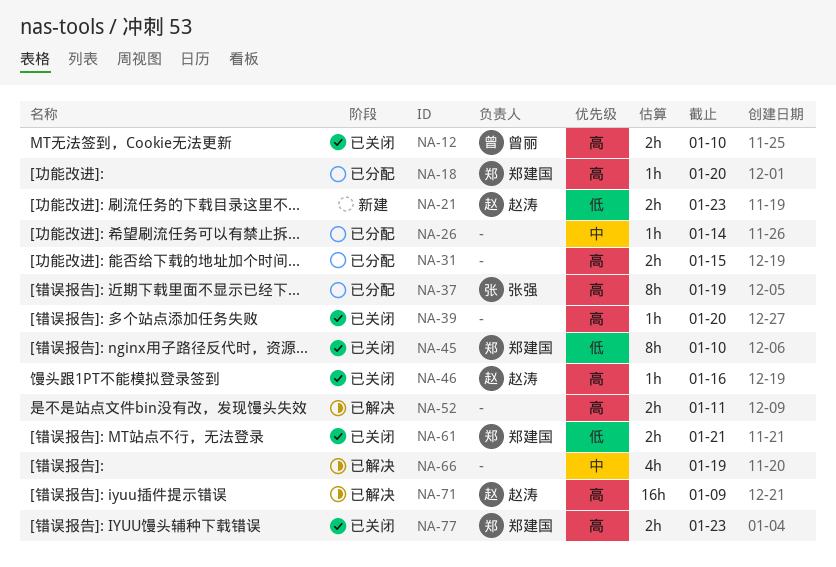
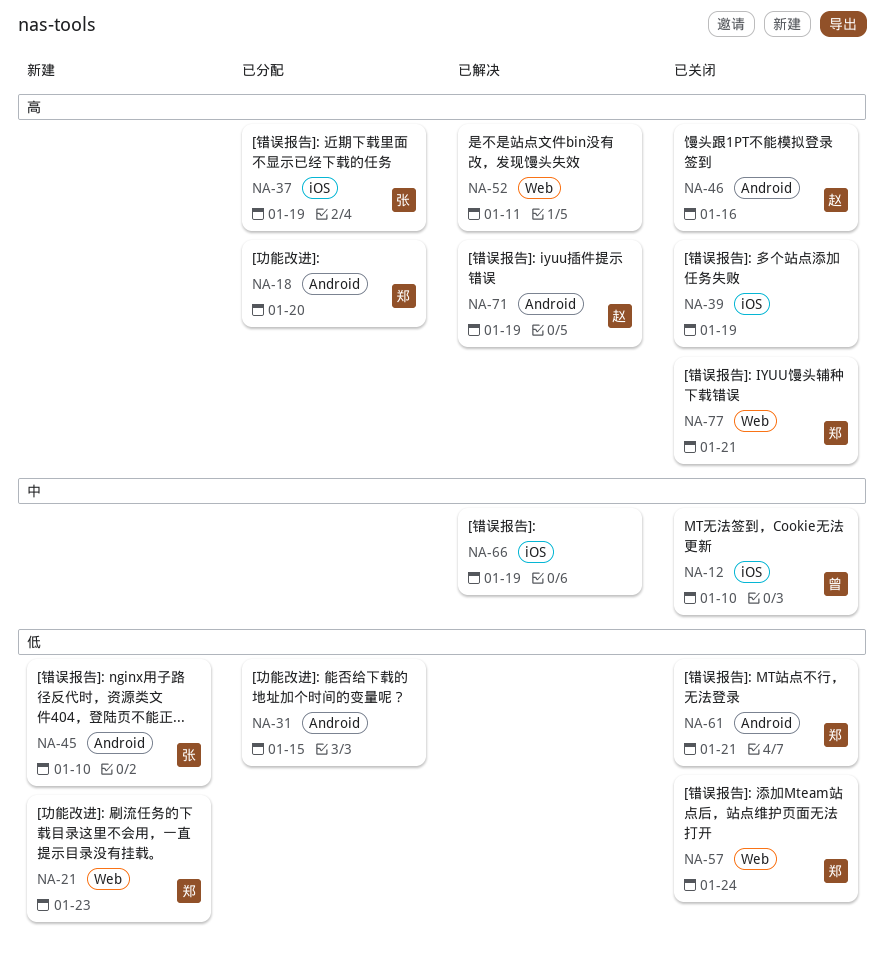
NA-12, priority: 高 -> 中
NA-21, owner: 赵涛 -> 郑建国
NA-26: present -> none
NA-31, priority: 高 -> 低
NA-39, due: Jan 20 -> Jan 19
NA-45, status: 已关闭 -> 新建
NA-45, owner: 郑建国 -> 张强
NA-57: none -> present
NA-71, due: Jan 9 -> Jan 19
NA-77, due: Jan 23 -> Jan 21

